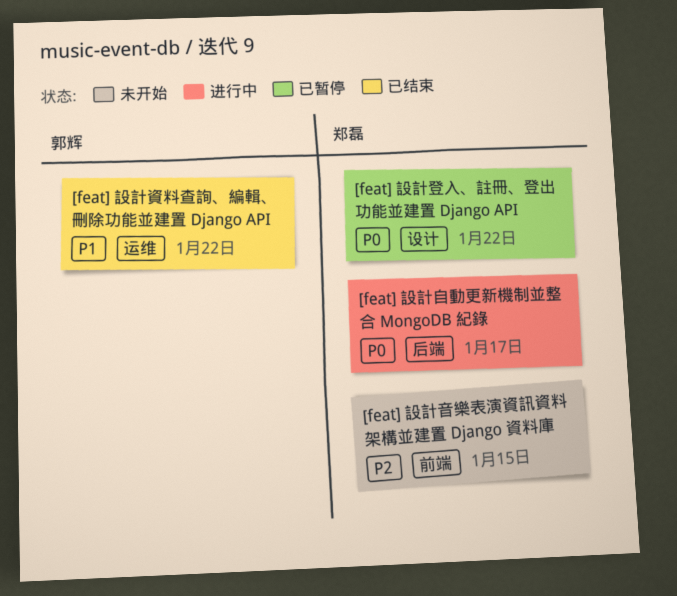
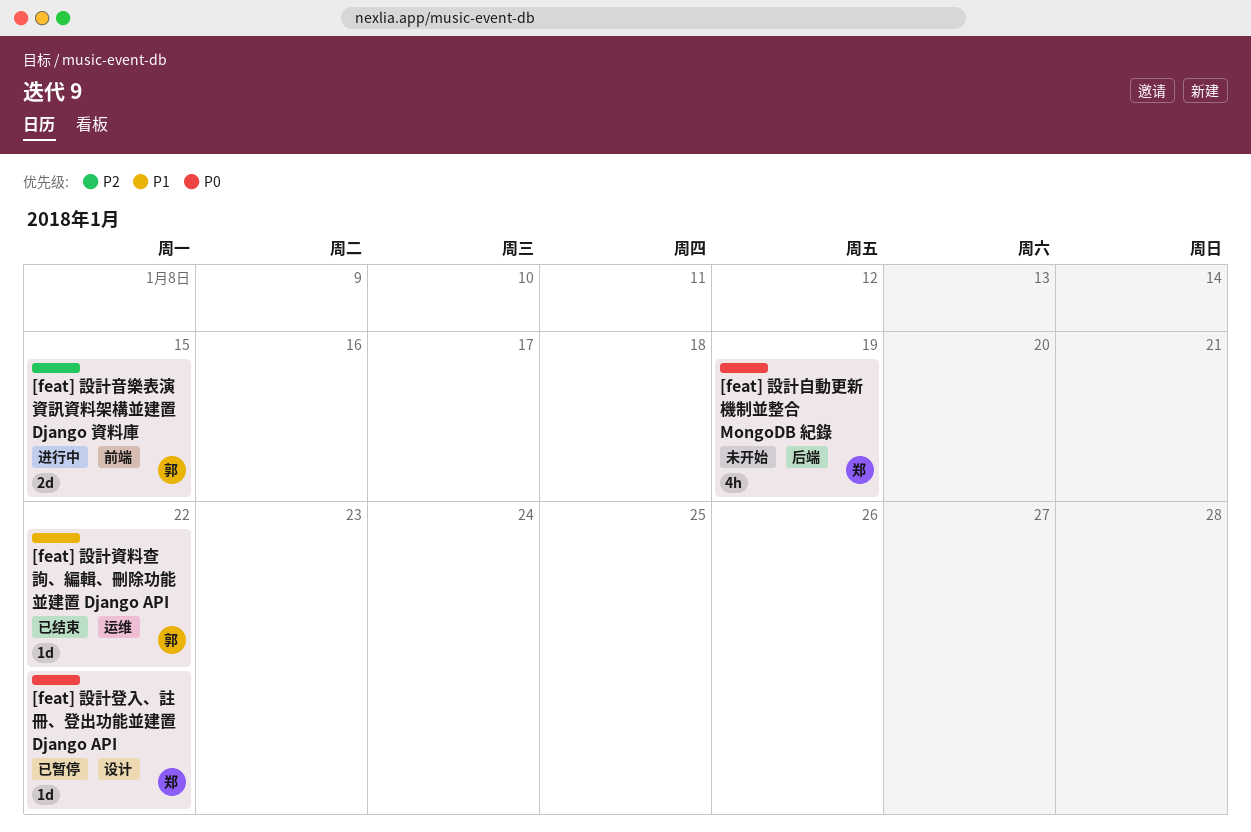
[feat] 設計自動更新機制並整合 MongoDB 紀錄, status: 进行中 -> 未开始
[feat] 設計自動更新機制並整合 MongoDB 紀錄, due: Jan 17 -> Jan 19
[feat] 設計音樂表演資訊資料架構並建置 Django 資料庫, status: 未开始 -> 进行中
[feat] 設計音樂表演資訊資料架構並建置 Django 資料庫, owner: 郑磊 -> 郭辉

